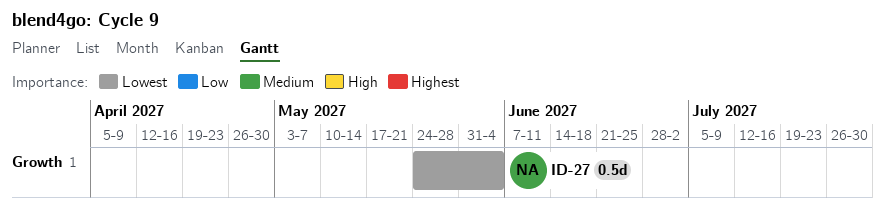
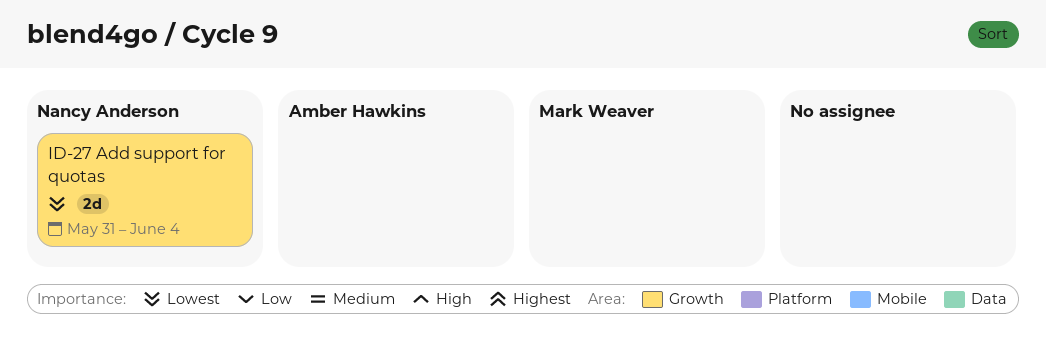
ID-27, estimate: 0.5d -> 2d
ID-27, start: May 24 -> May 31

